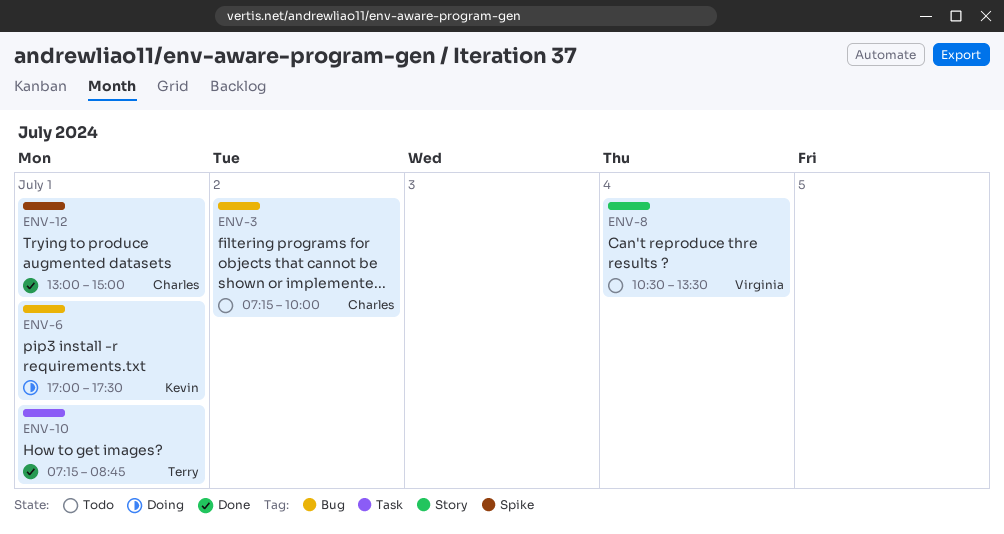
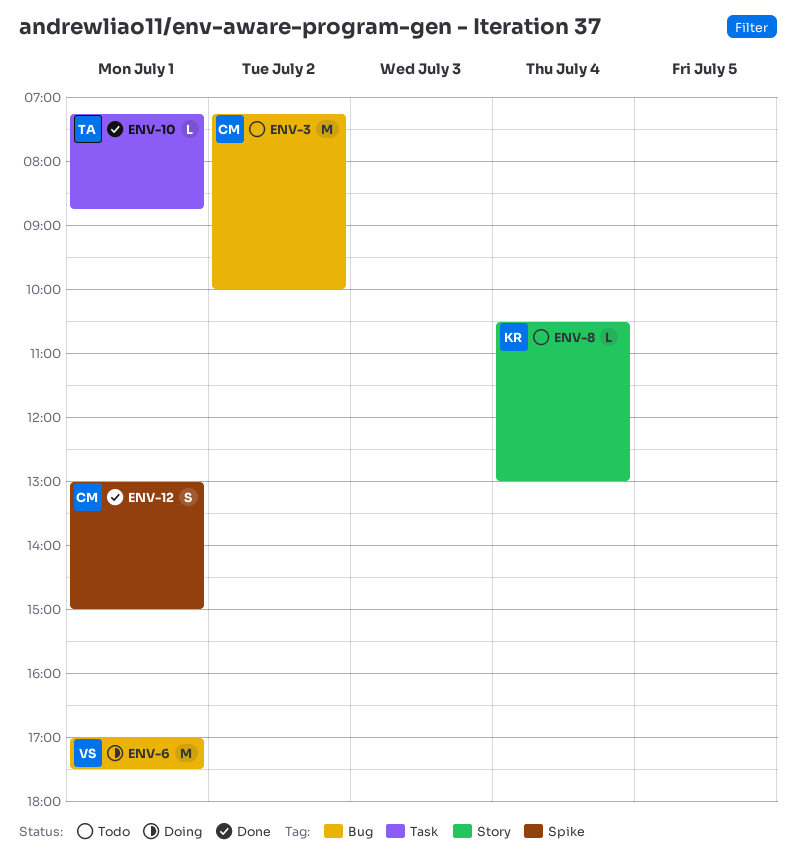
ENV-6, owner: Kevin -> Virginia
ENV-8, owner: Virginia -> Kevin
ENV-8, ends: 13:30 -> 13:00

